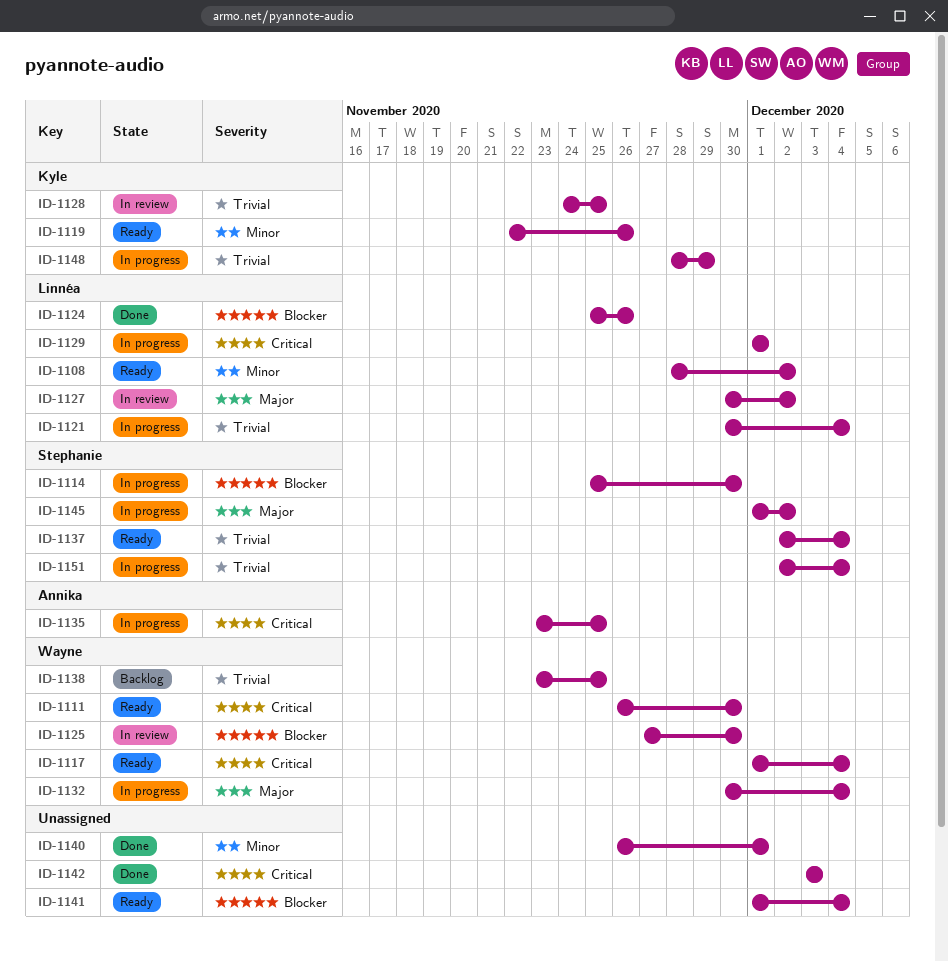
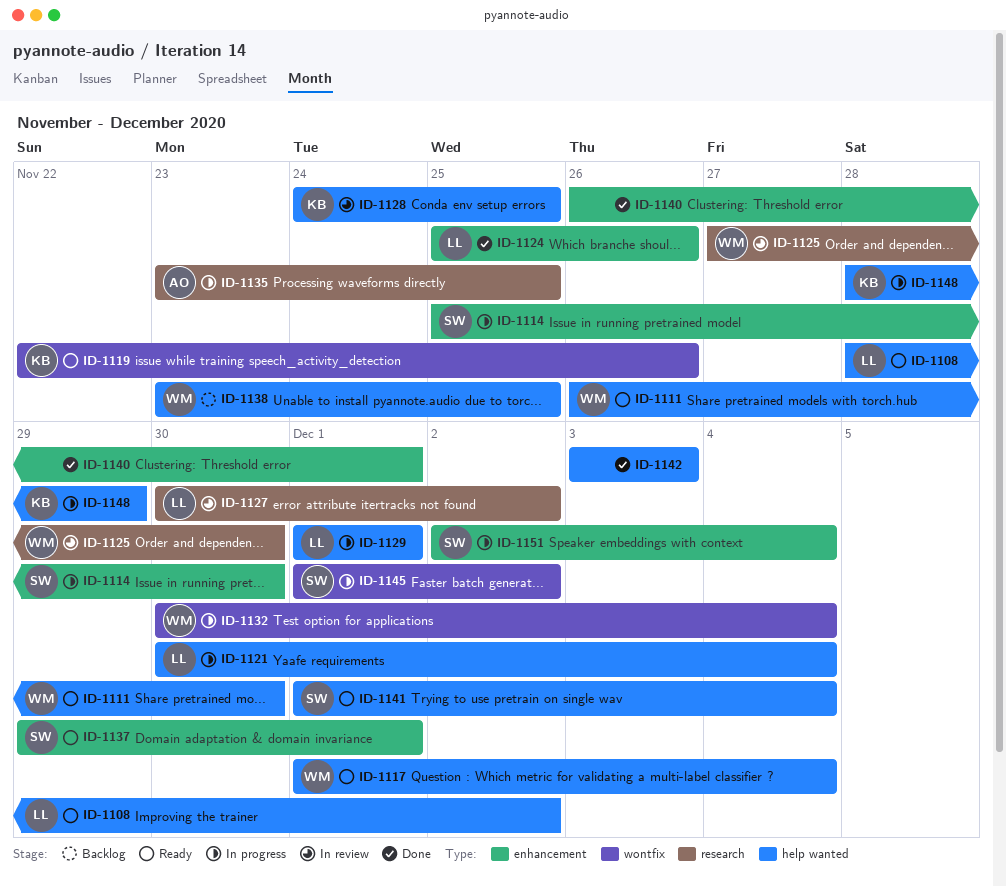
ID-1137, start: Dec 2 -> Nov 29
ID-1137, due: Dec 4 -> Dec 1
ID-1141, owner: none -> Stephanie

